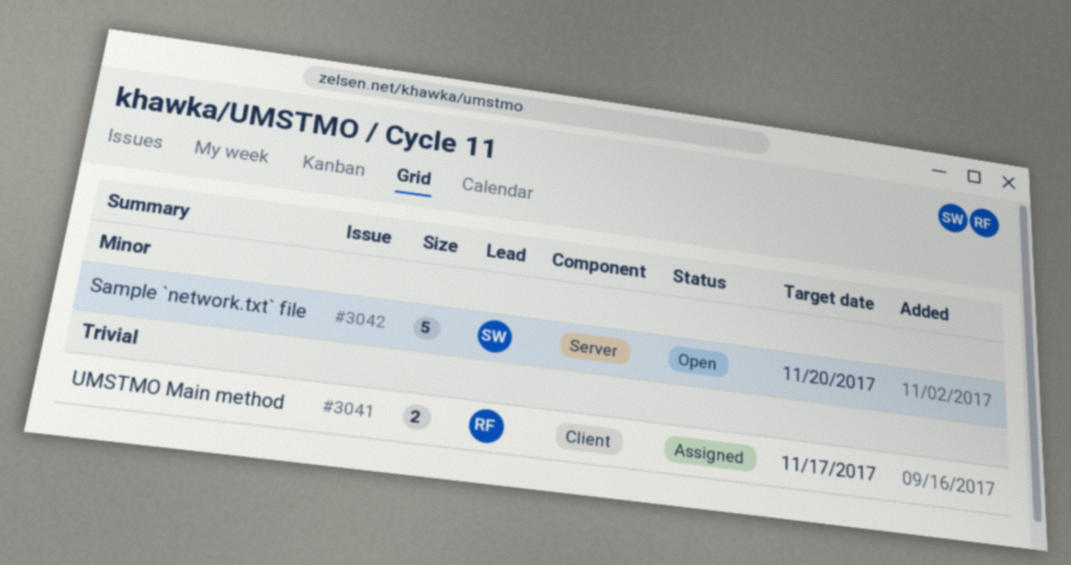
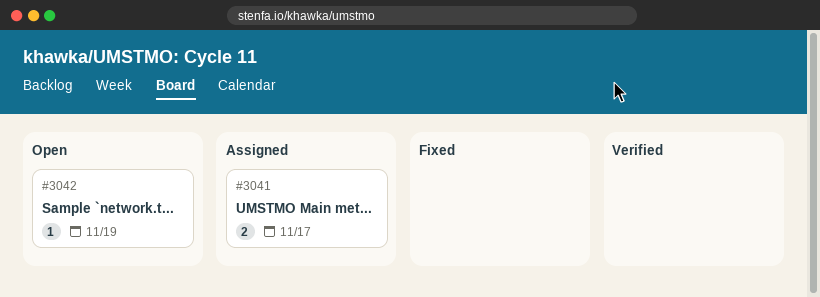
#3042, estimate: 5 -> 1
#3042, due: Nov 20 -> Nov 19

